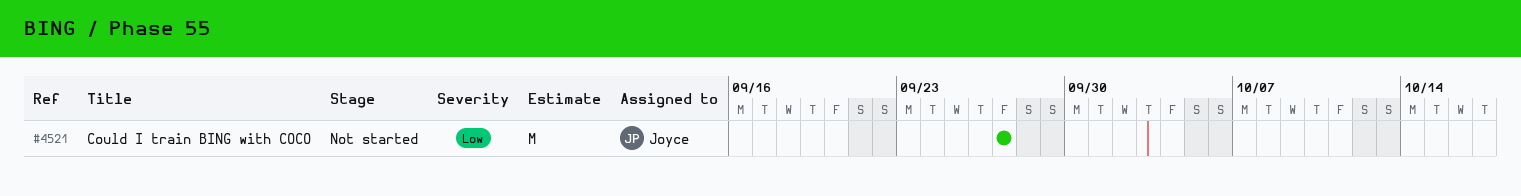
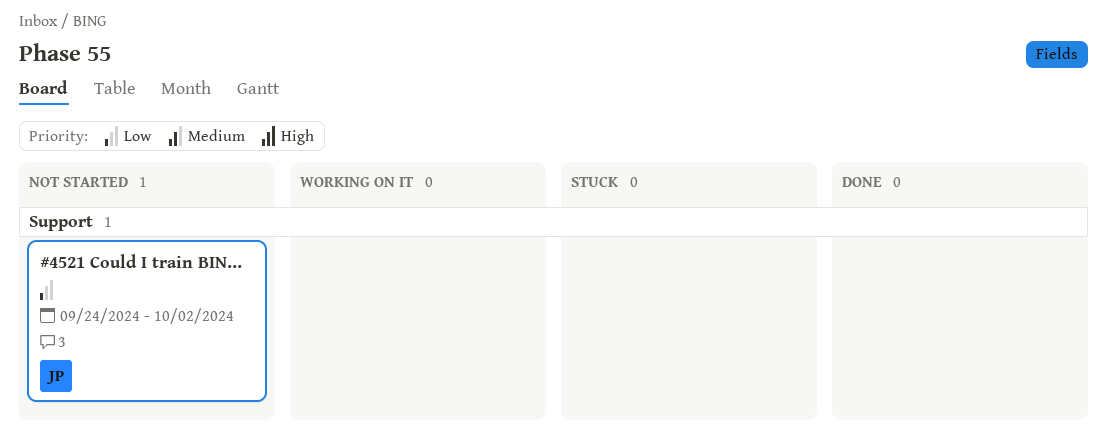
#4521, start: Sep 27 -> Sep 24
#4521, due: Sep 27 -> Oct 2

